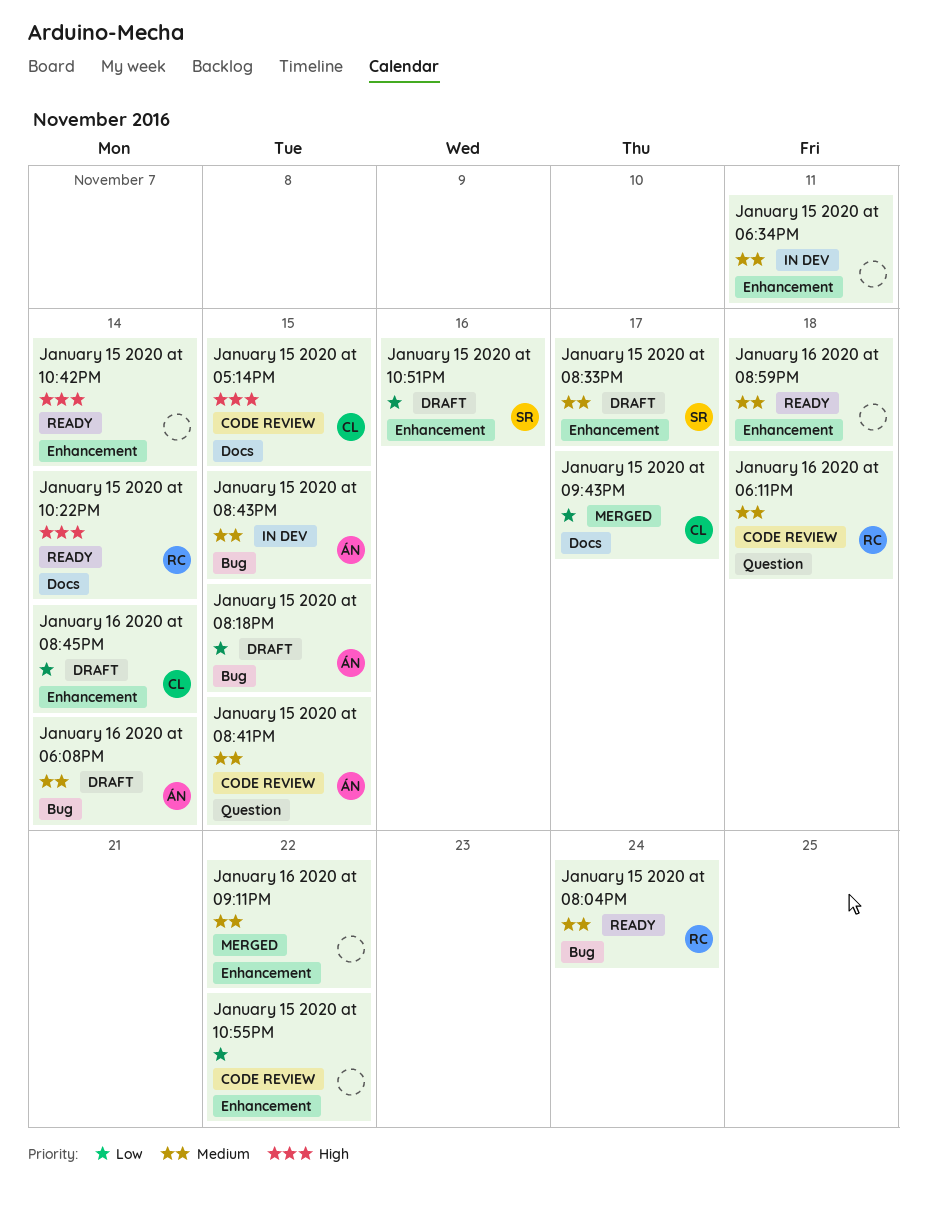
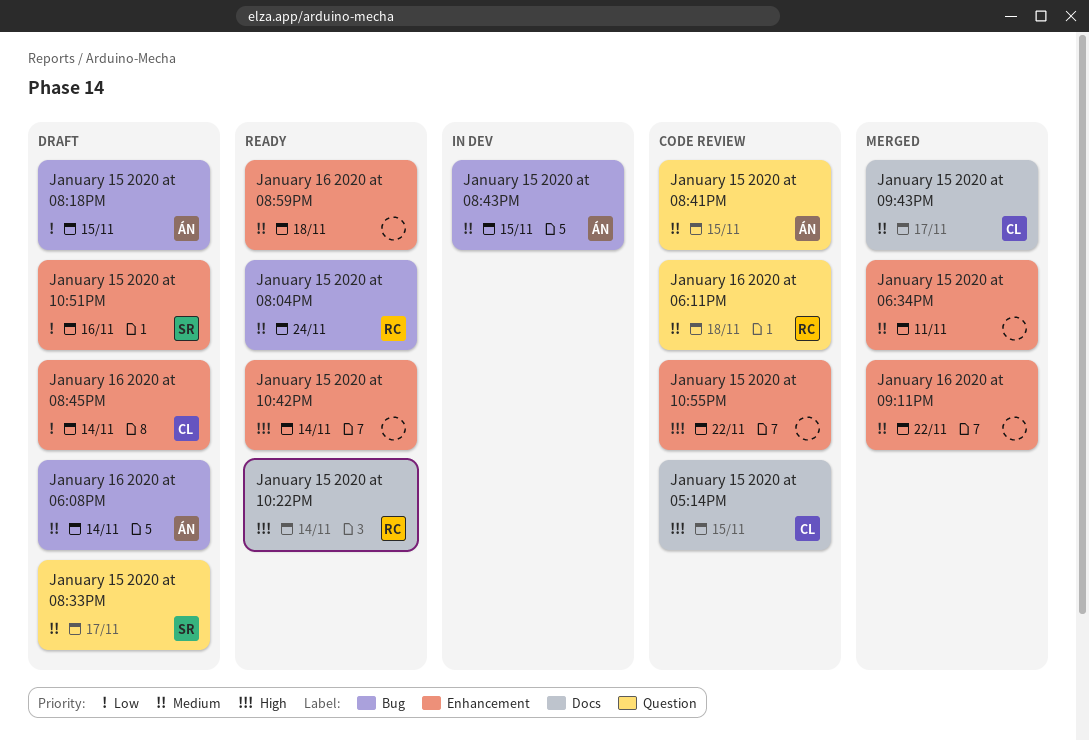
January 15 2020 at 06:34PM, status: In dev -> Merged
January 15 2020 at 08:33PM, label: Enhancement -> Question
January 15 2020 at 09:43PM, priority: Low -> Medium
January 15 2020 at 10:55PM, priority: Low -> High

